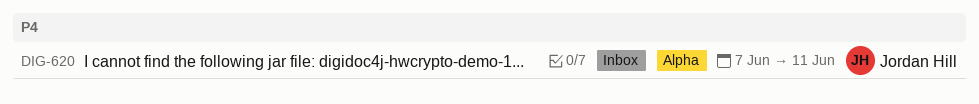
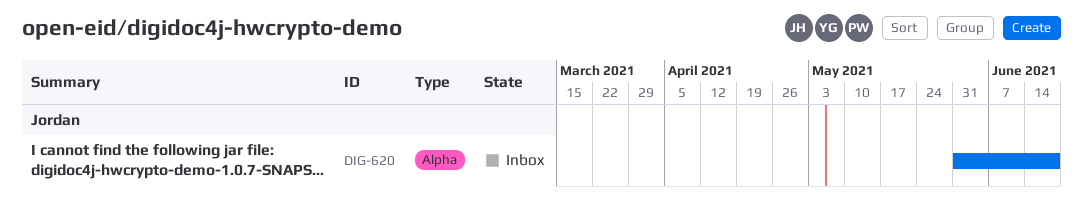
DIG-620, start: Jun 7 -> May 31
DIG-620, due: Jun 11 -> Jun 18

